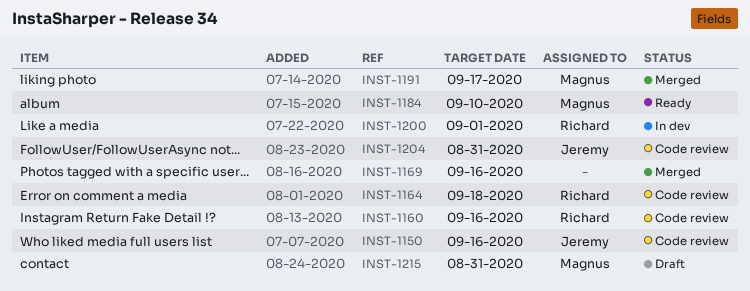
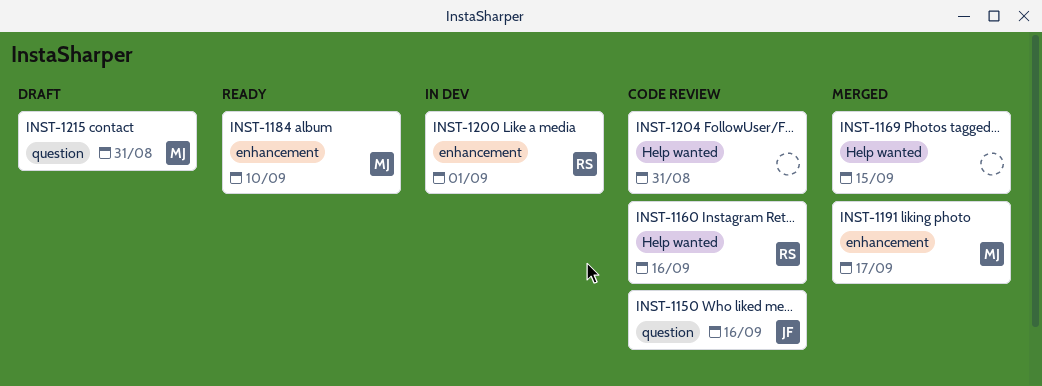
INST-1164: present -> none
INST-1169, due: Sep 16 -> Sep 15
INST-1204, owner: Jeremy -> none

